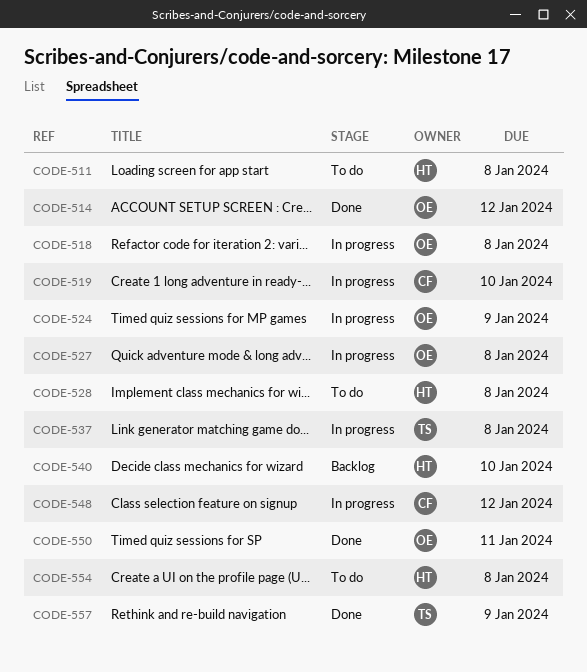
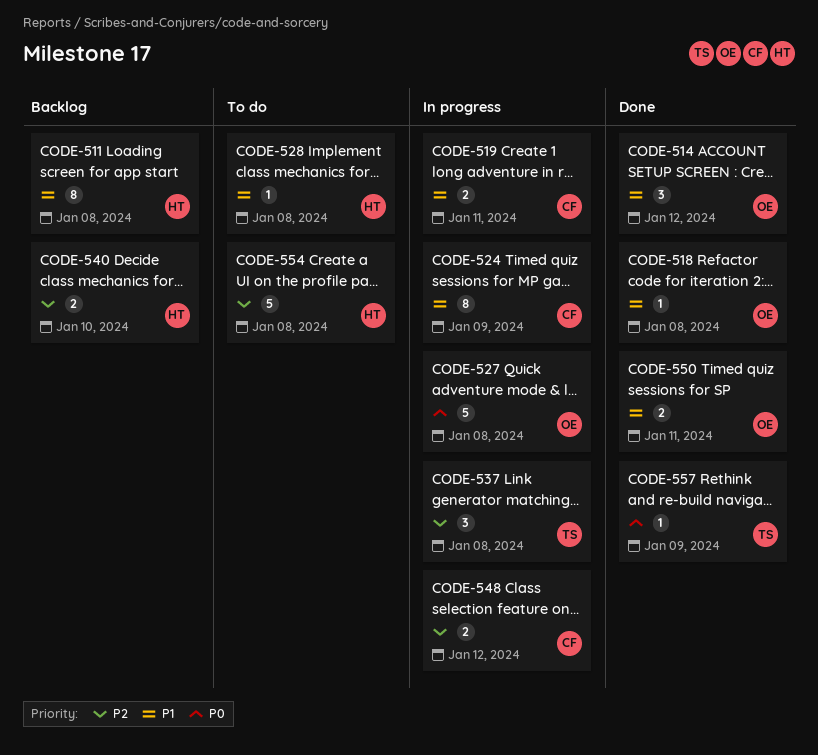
CODE-511, status: To do -> Backlog
CODE-518, status: In progress -> Done
CODE-519, due: Jan 10 -> Jan 11
CODE-524, owner: OE -> CF

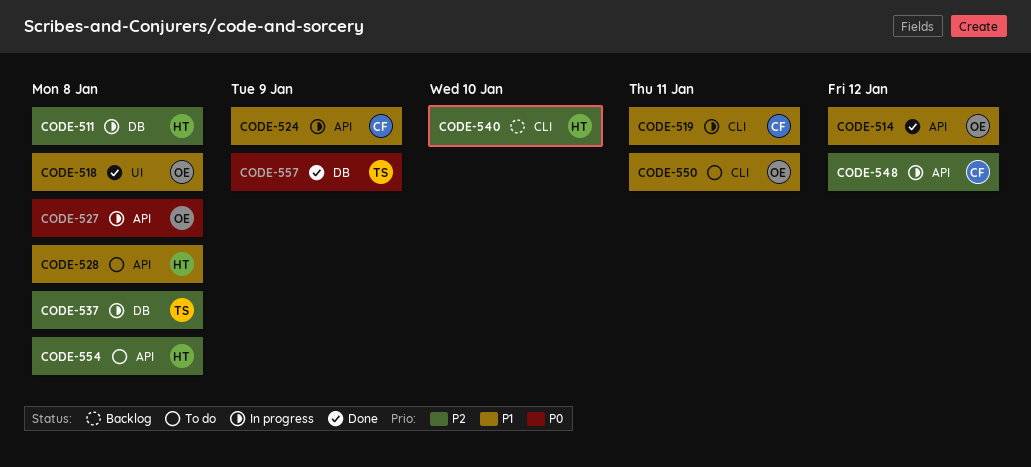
CODE-511, status: Backlog -> In progress
CODE-511, priority: P1 -> P2
CODE-550, status: Done -> To do

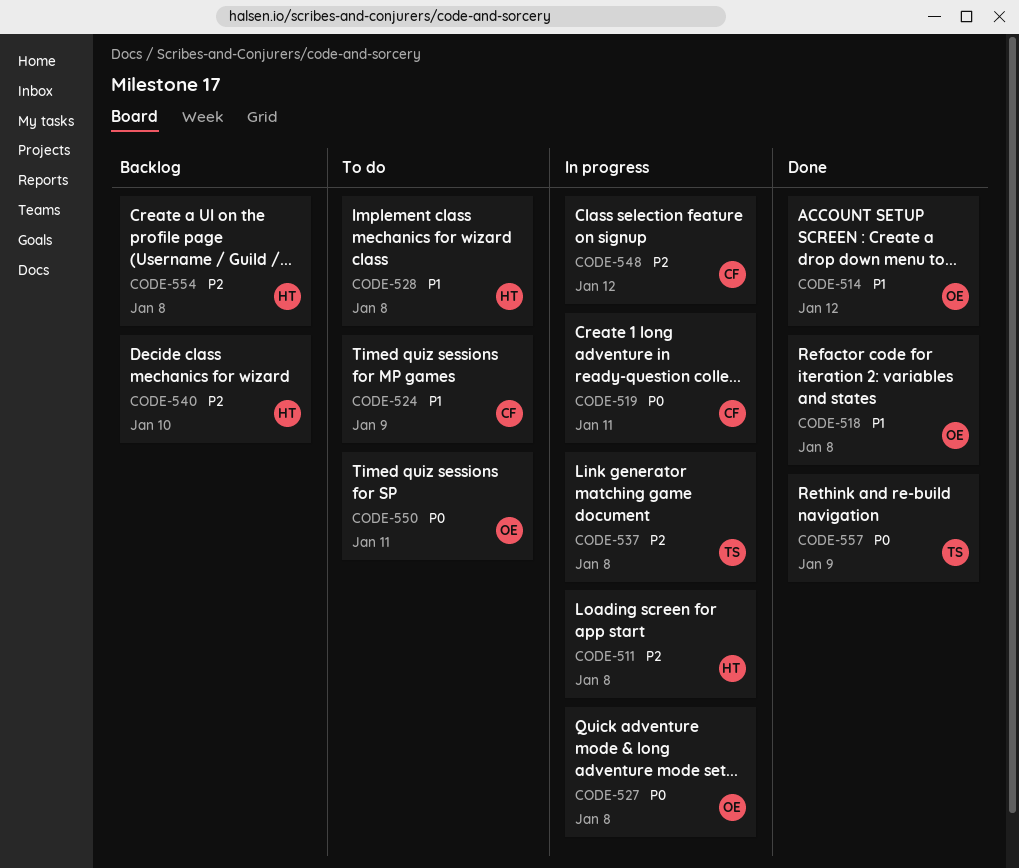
CODE-519, priority: P1 -> P0
CODE-524, status: In progress -> To do
CODE-550, priority: P1 -> P0
CODE-554, status: To do -> Backlog

